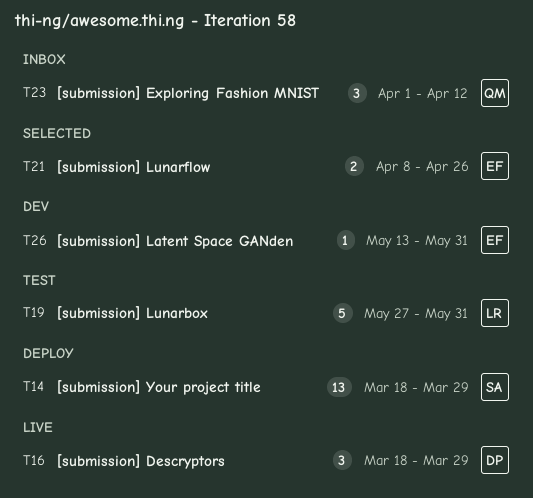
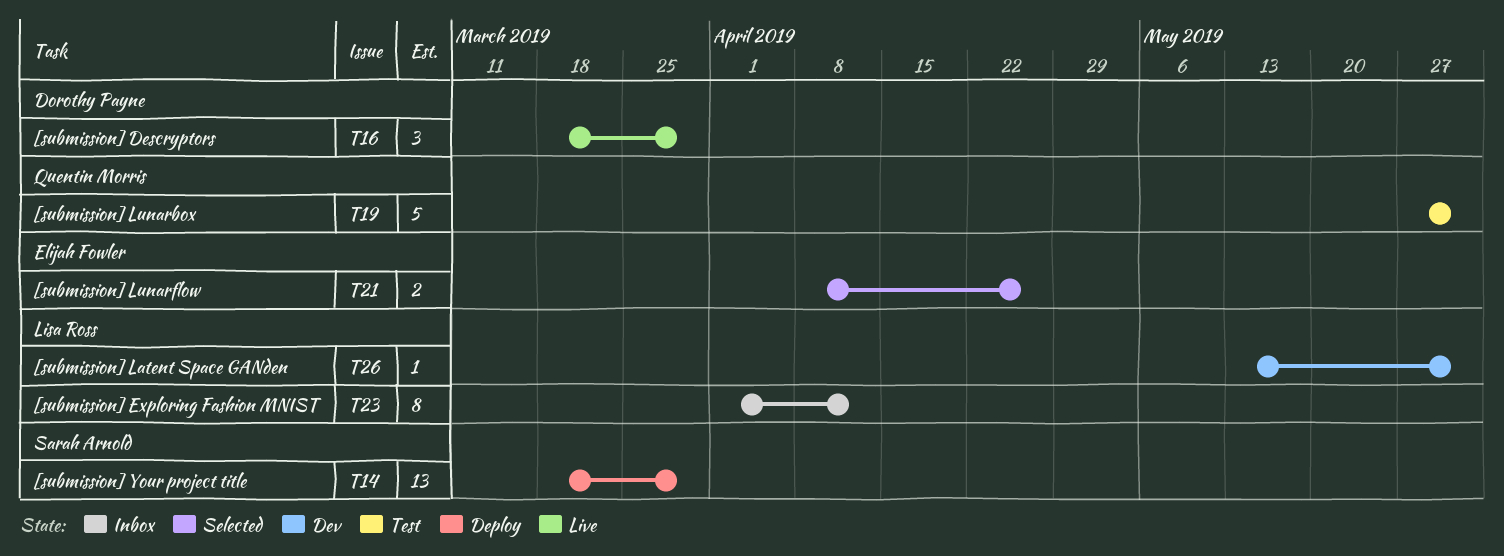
T19, owner: Lisa Ross -> Quentin Morris
T23, owner: Quentin Morris -> Lisa Ross
T23, estimate: 3 -> 8
T26, owner: Elijah Fowler -> Lisa Ross

